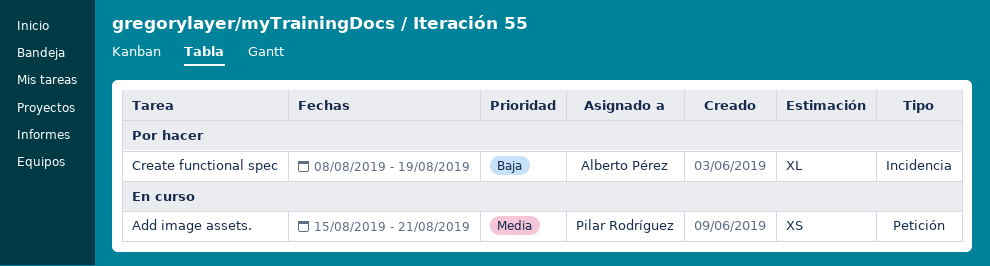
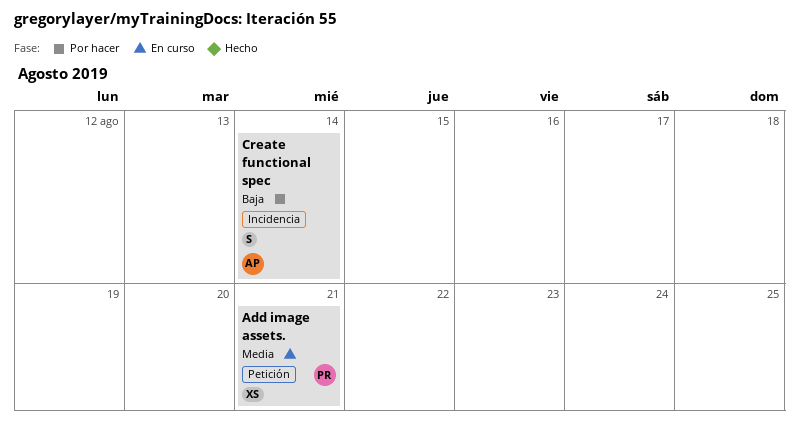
Create functional spec, estimate: XL -> S
Create functional spec, due: Aug 19 -> Aug 14

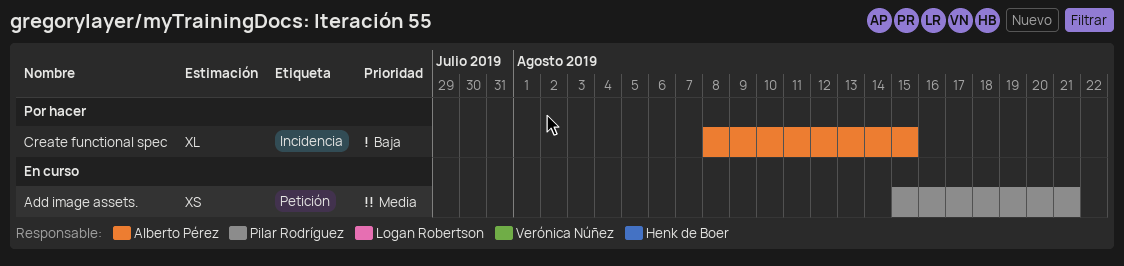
Create functional spec, estimate: S -> XL
Create functional spec, due: Aug 14 -> Aug 15

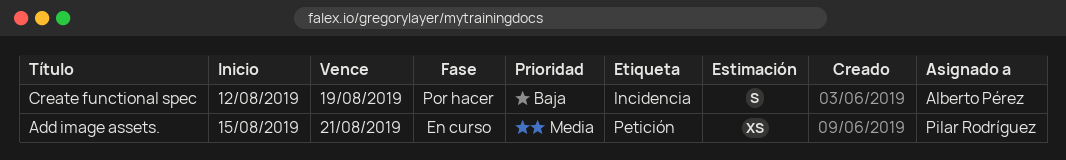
Create functional spec, estimate: XL -> S
Create functional spec, start: Aug 8 -> Aug 12
Create functional spec, due: Aug 15 -> Aug 19

